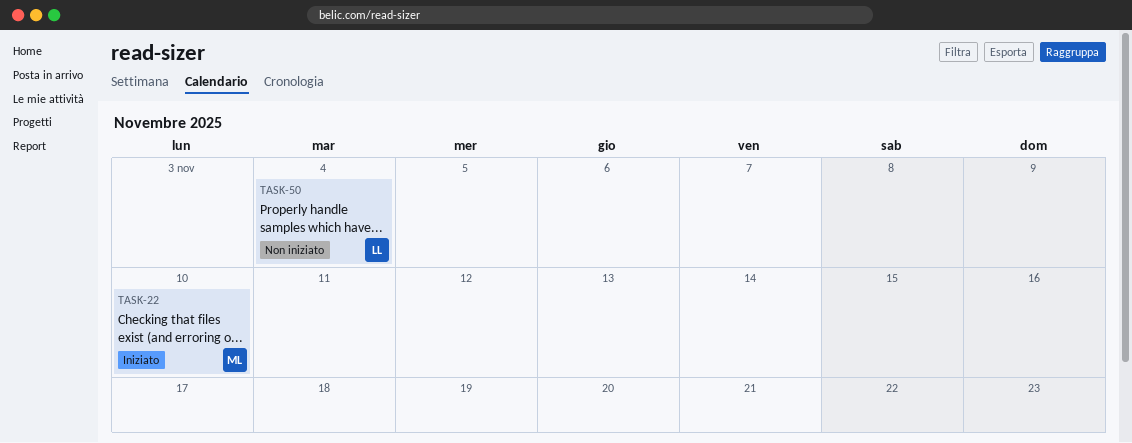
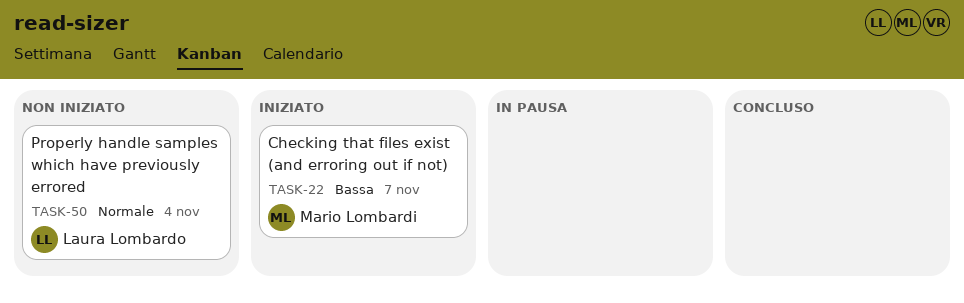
TASK-22, due: Nov 10 -> Nov 7

